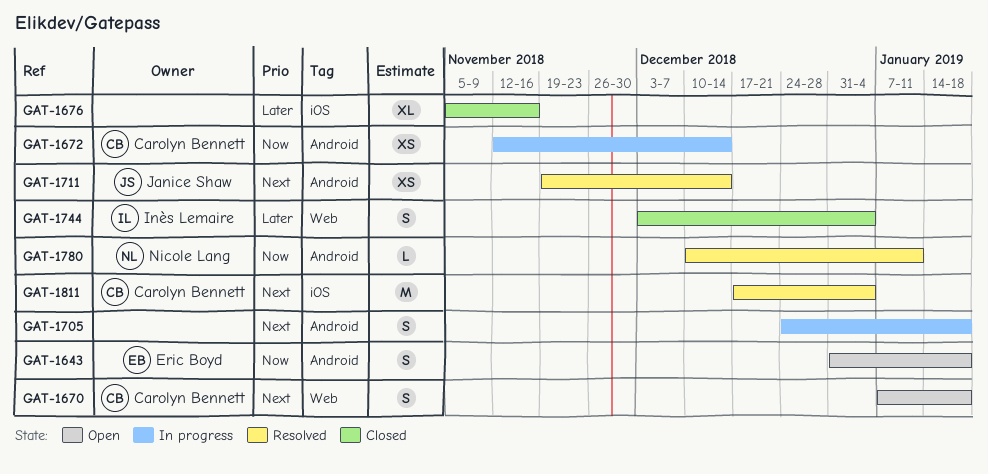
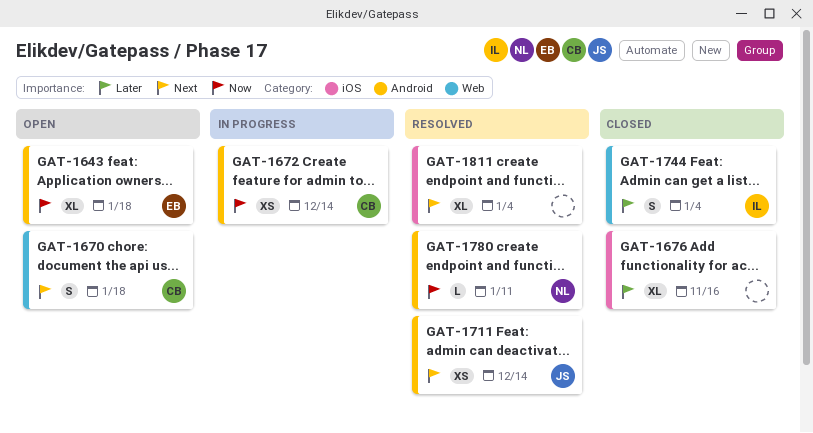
GAT-1643, estimate: S -> XL
GAT-1705: present -> none
GAT-1811, owner: Carolyn Bennett -> none
GAT-1811, estimate: M -> XL

